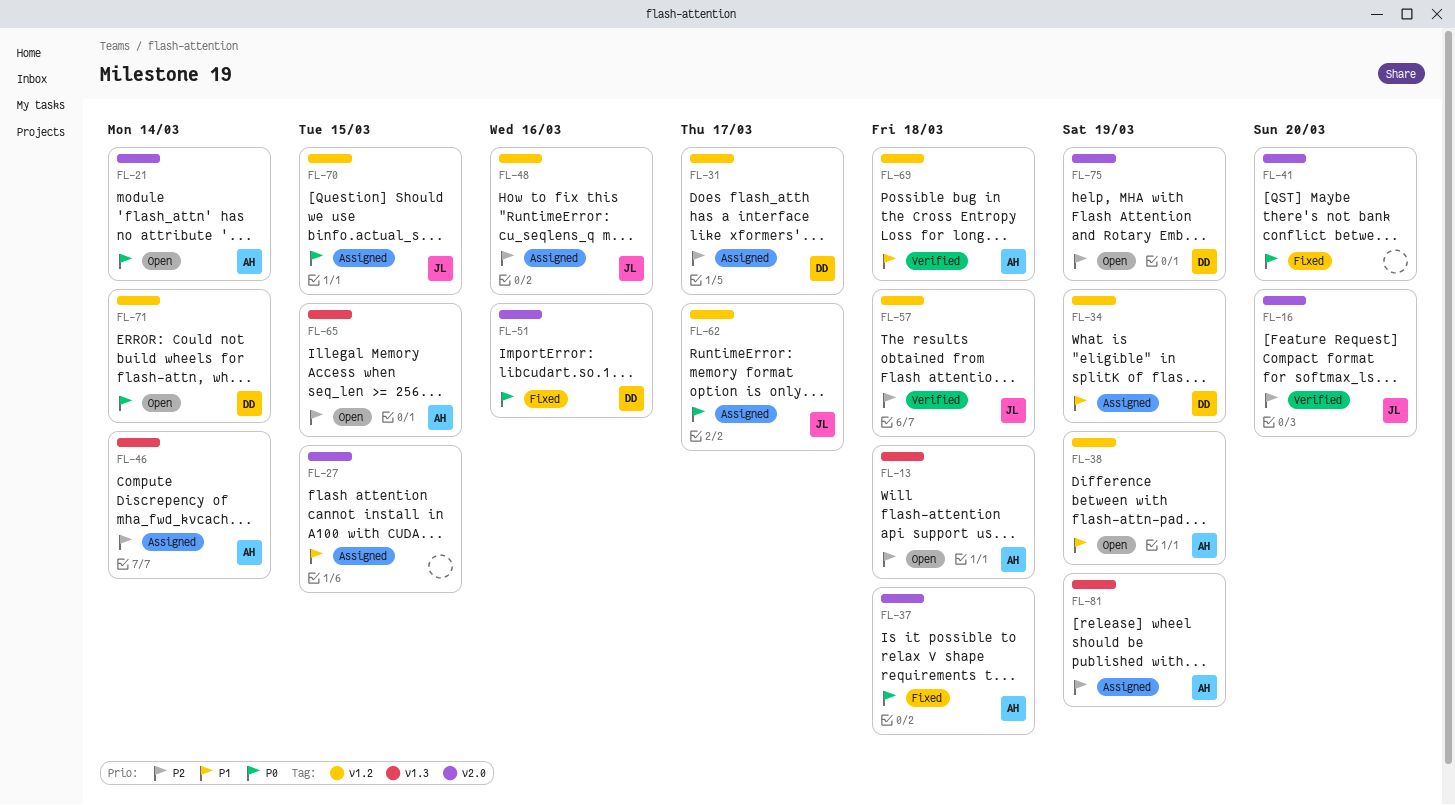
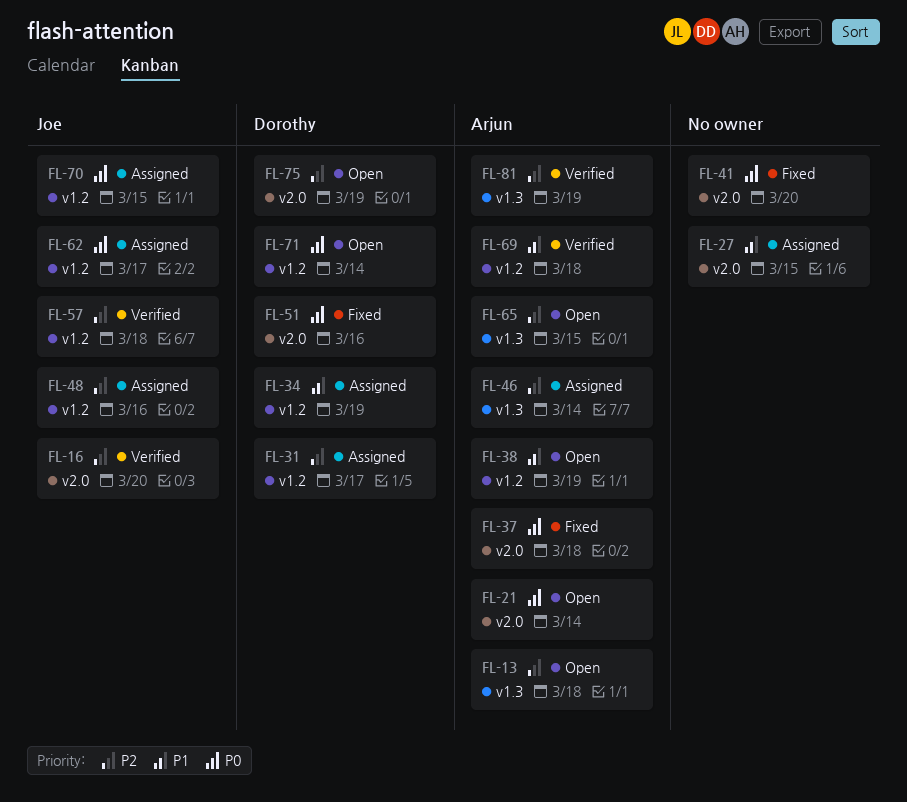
FL-81, status: Assigned -> Verified

